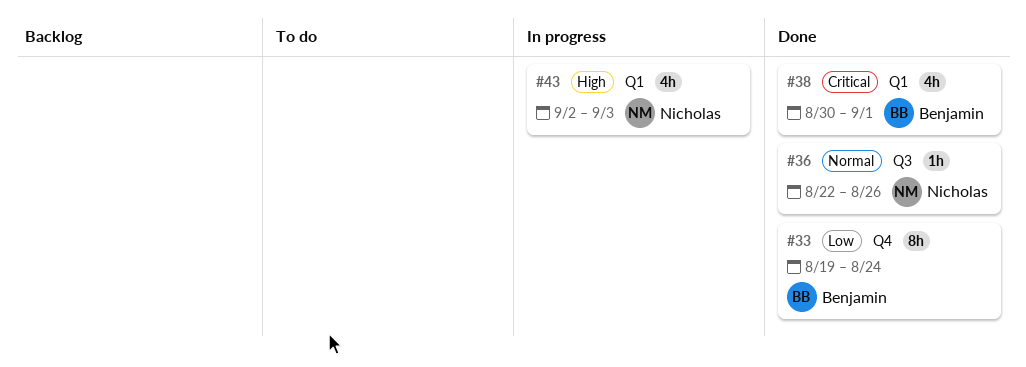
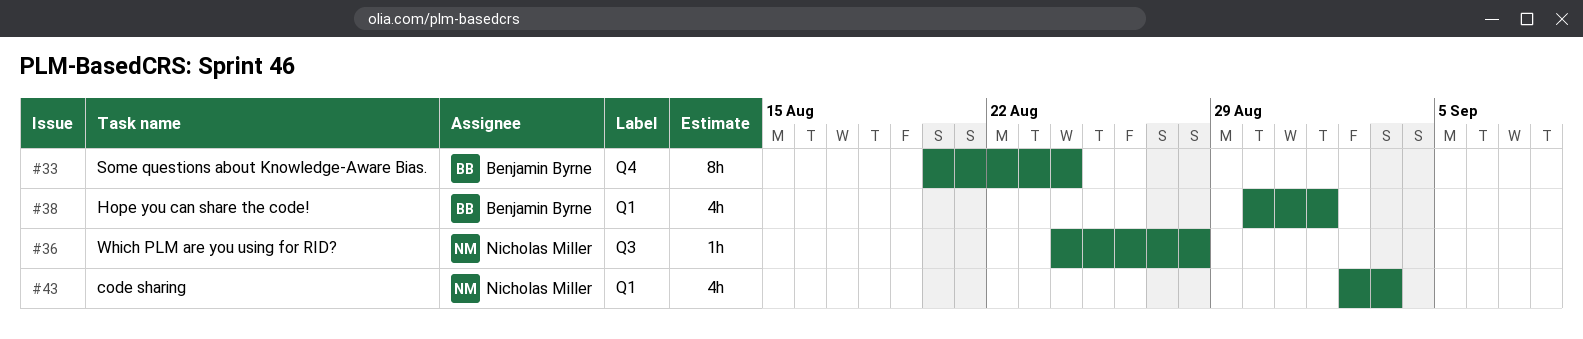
#33, start: Aug 19 -> Aug 20
#36, start: Aug 22 -> Aug 24
#36, due: Aug 26 -> Aug 28

